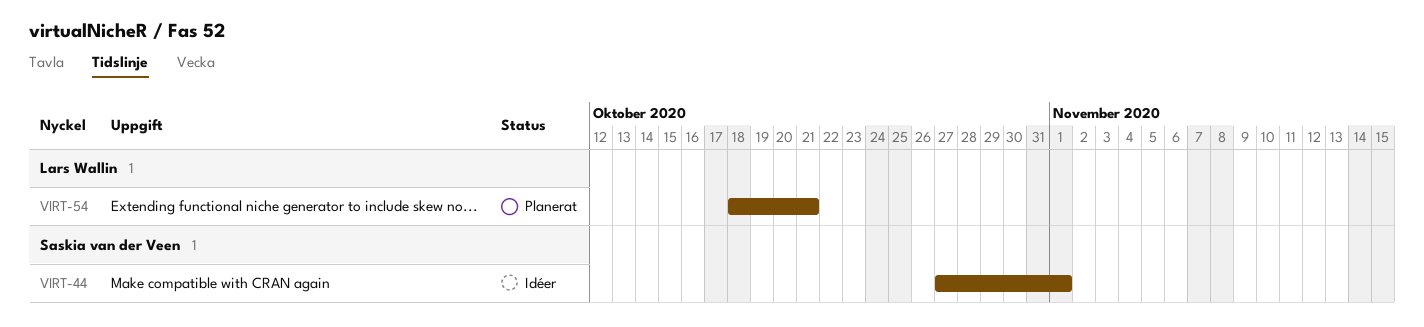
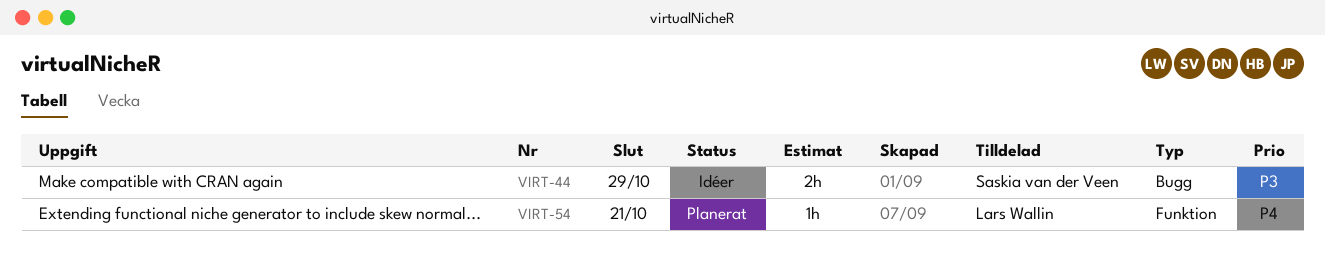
VIRT-44, due: Nov 1 -> Oct 29

